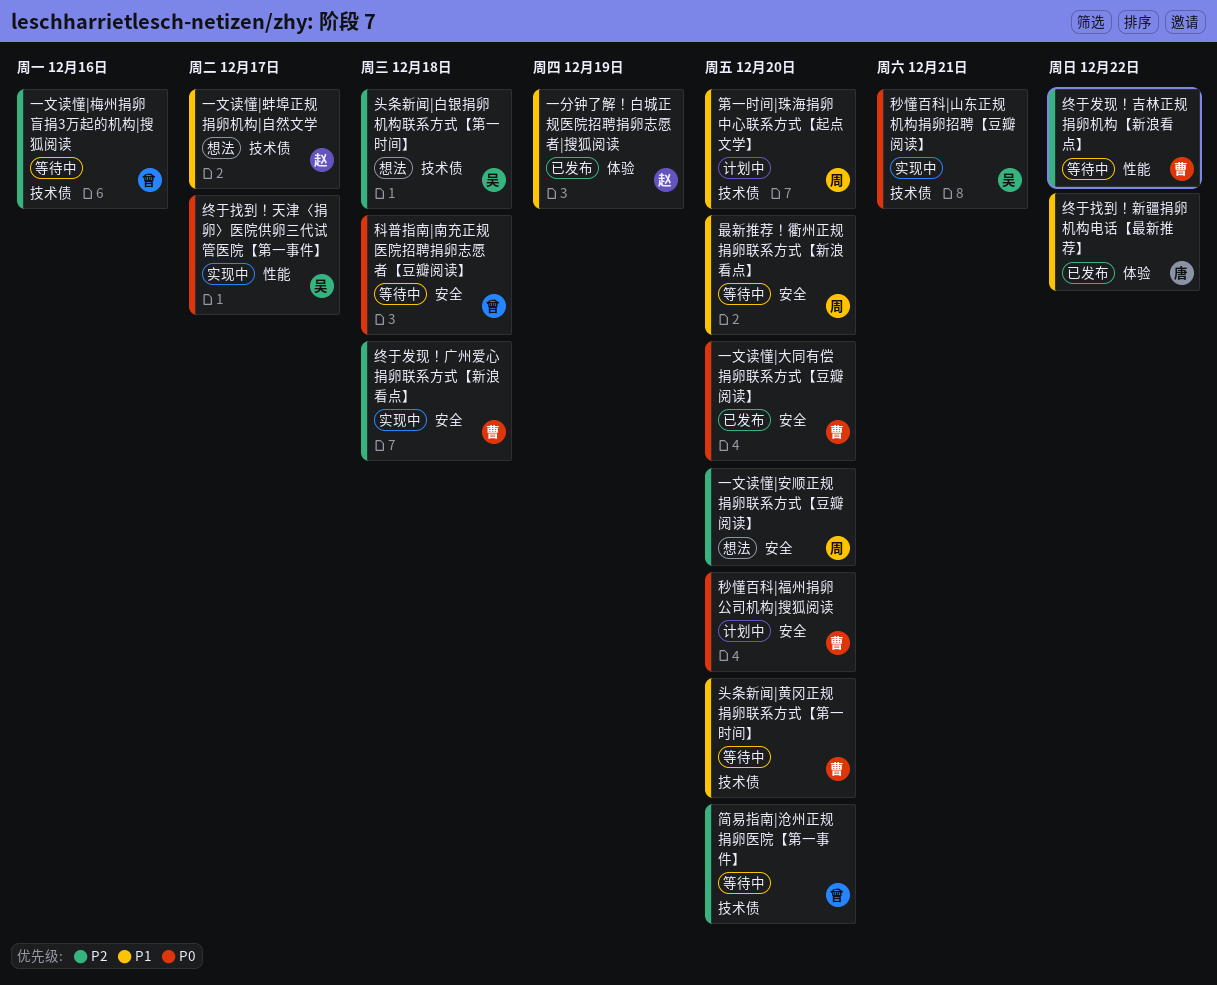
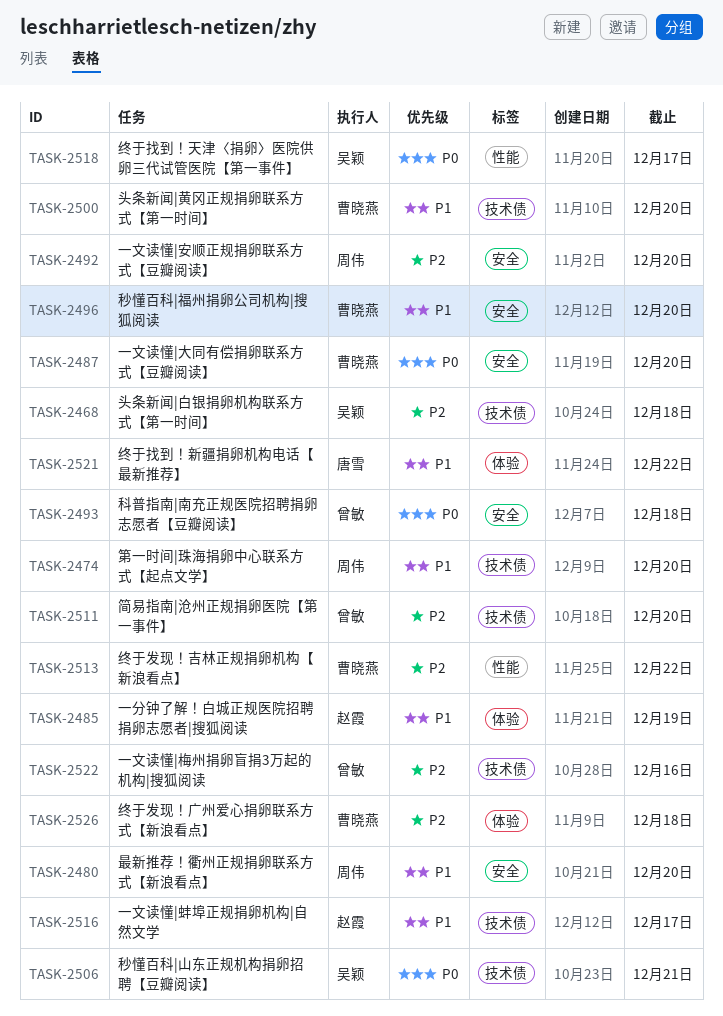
秒懂百科|福州捐卵公司机构|搜狐阅读, priority: P0 -> P1
终于发现！广州爱心捐卵联系方式【新浪看点】, label: 安全 -> 体验

